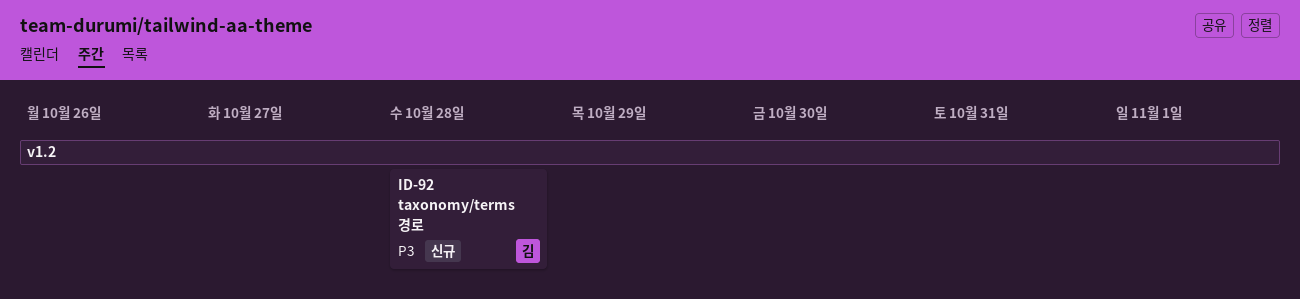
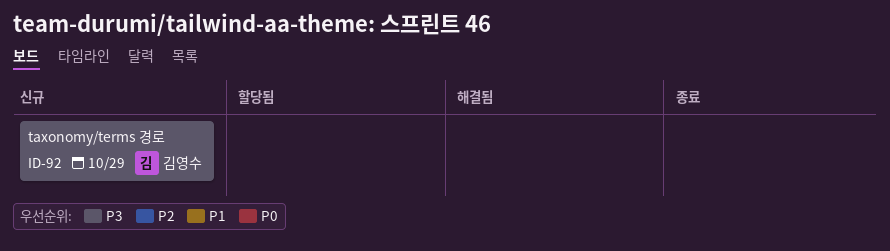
ID-92, due: Oct 28 -> Oct 29

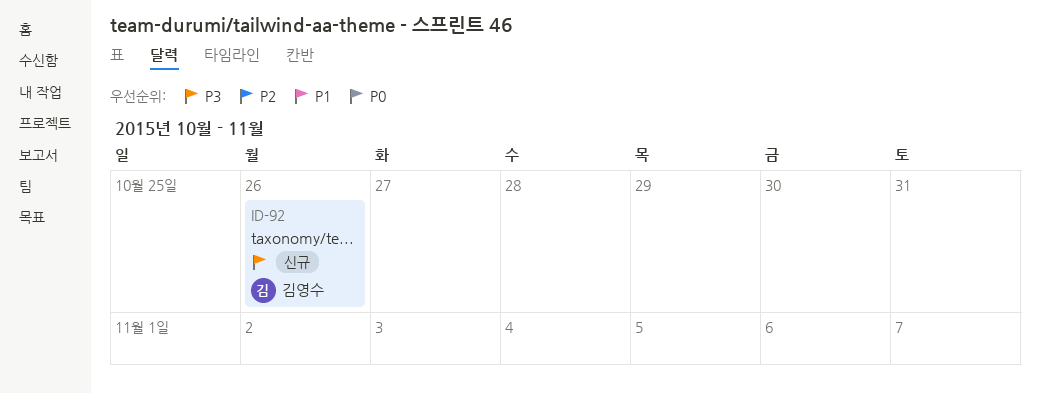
ID-92, due: Oct 29 -> Oct 26

